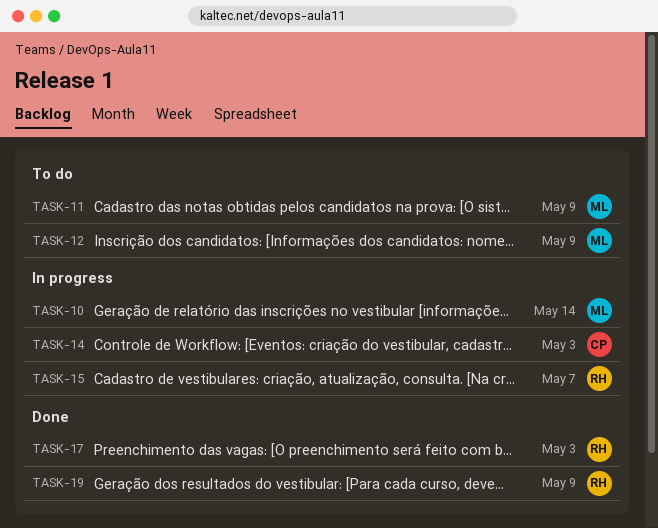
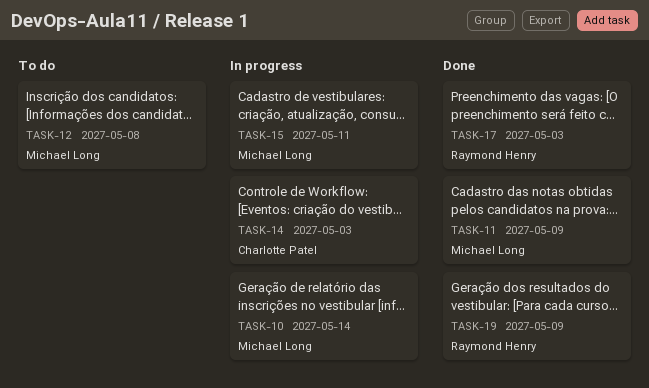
TASK-11, status: To do -> Done
TASK-12, due: May 9 -> May 8
TASK-15, owner: Raymond Henry -> Michael Long
TASK-15, due: May 7 -> May 11

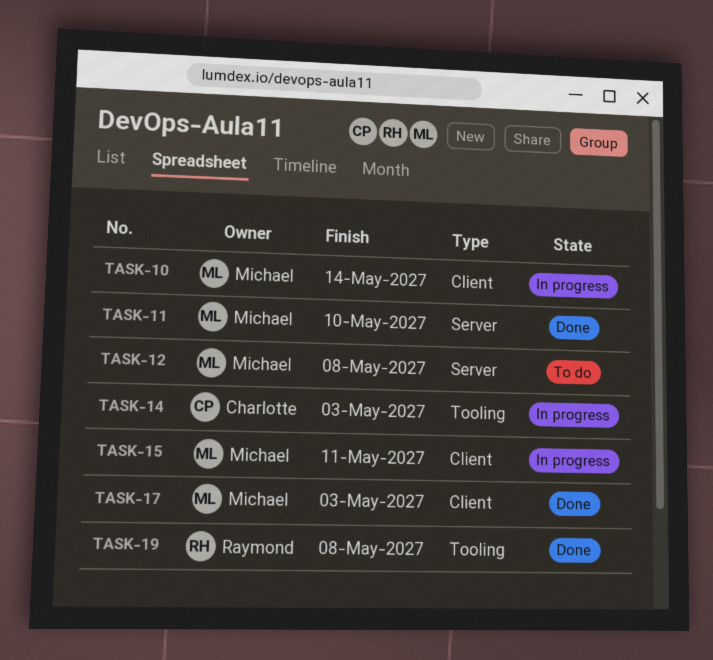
TASK-11, due: May 9 -> May 10
TASK-17, owner: Raymond Henry -> Michael Long
TASK-19, due: May 9 -> May 8

